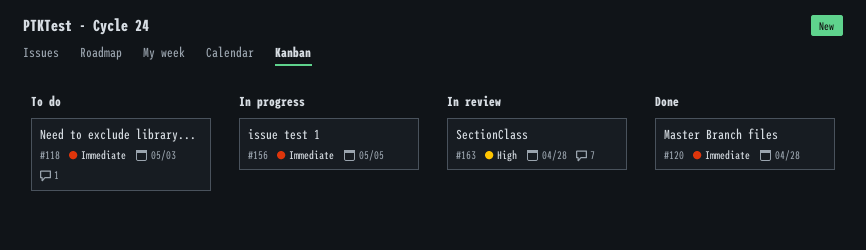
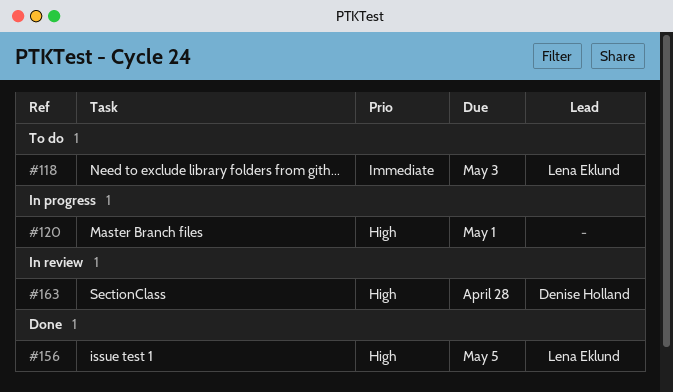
#120, status: Done -> In progress
#120, priority: Immediate -> High
#120, due: Apr 28 -> May 1
#156, status: In progress -> Done
#156, priority: Immediate -> High

